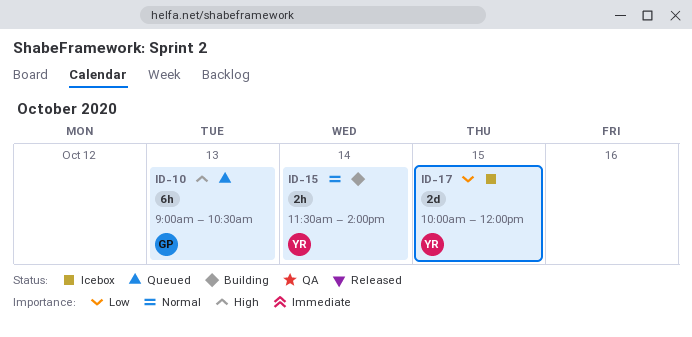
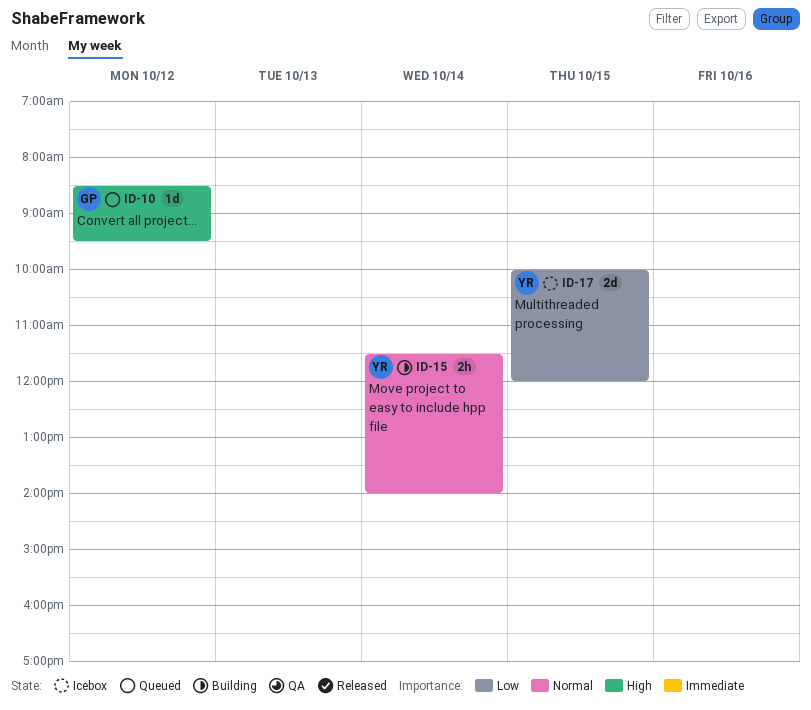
ID-10, estimate: 6h -> 1d
ID-10, day: Oct 13 -> Oct 12
ID-10, begins: 09:00 -> 08:30
ID-10, ends: 10:30 -> 09:30

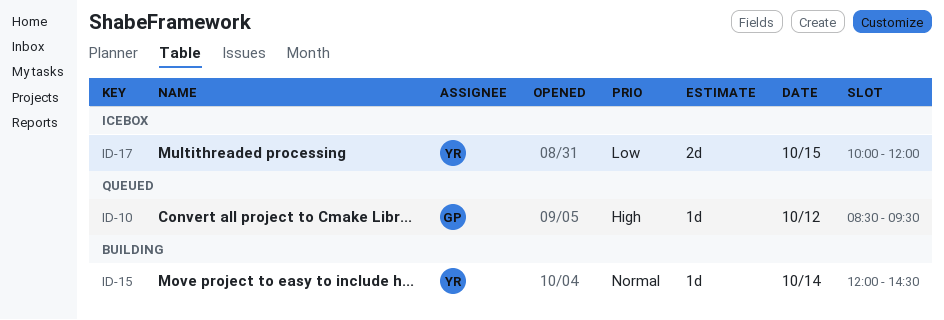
ID-15, estimate: 2h -> 1d
ID-15, begins: 11:30 -> 12:00
ID-15, ends: 14:00 -> 14:30

